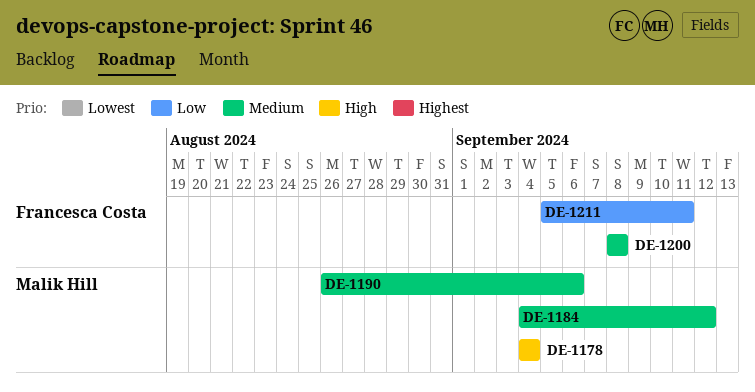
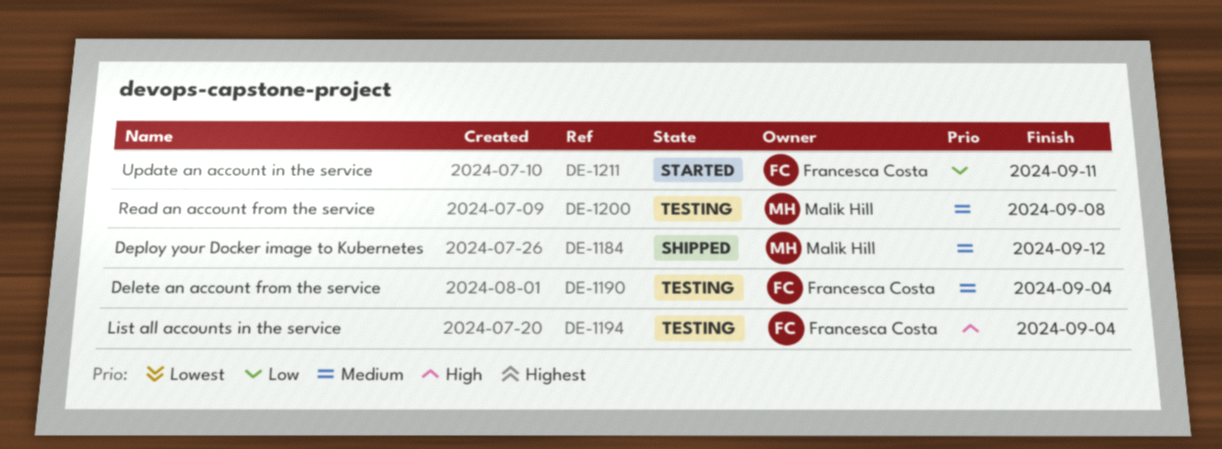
DE-1178: present -> none
DE-1190, owner: Malik Hill -> Francesca Costa
DE-1190, due: Sep 6 -> Sep 4
DE-1194: none -> present
DE-1200, owner: Francesca Costa -> Malik Hill

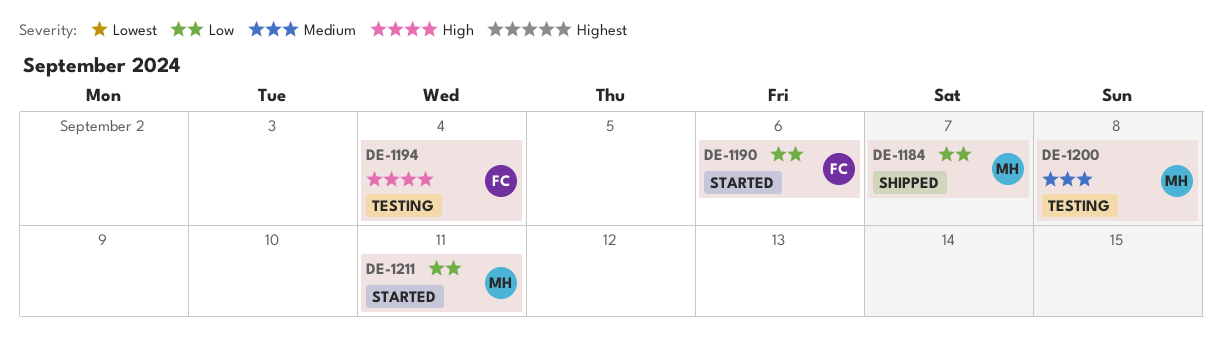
DE-1184, priority: Medium -> Low
DE-1184, due: Sep 12 -> Sep 7
DE-1190, status: Testing -> Started
DE-1190, priority: Medium -> Low
DE-1190, due: Sep 4 -> Sep 6
DE-1211, owner: Francesca Costa -> Malik Hill

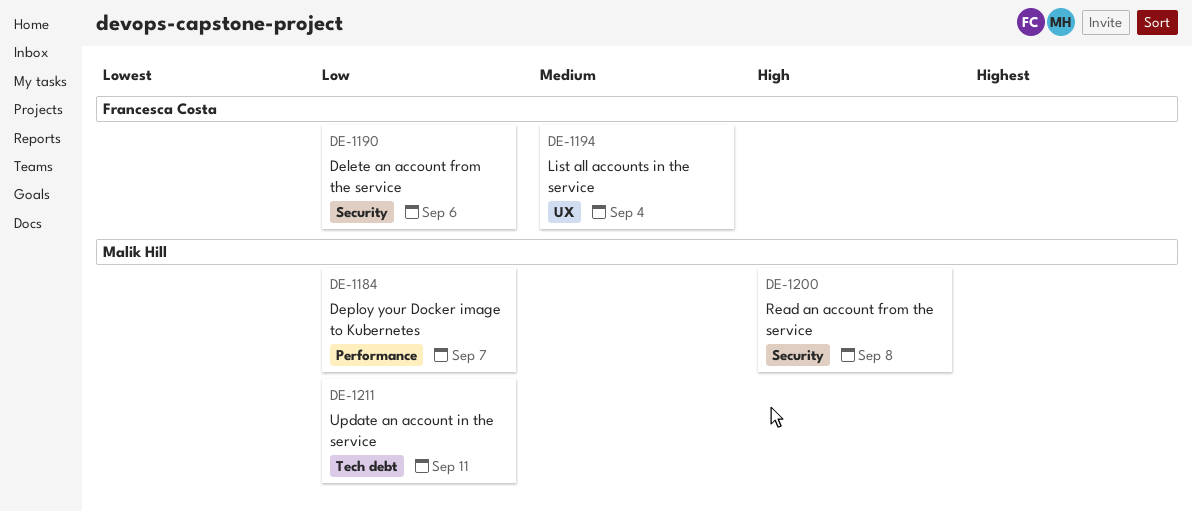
DE-1194, priority: High -> Medium
DE-1200, priority: Medium -> High

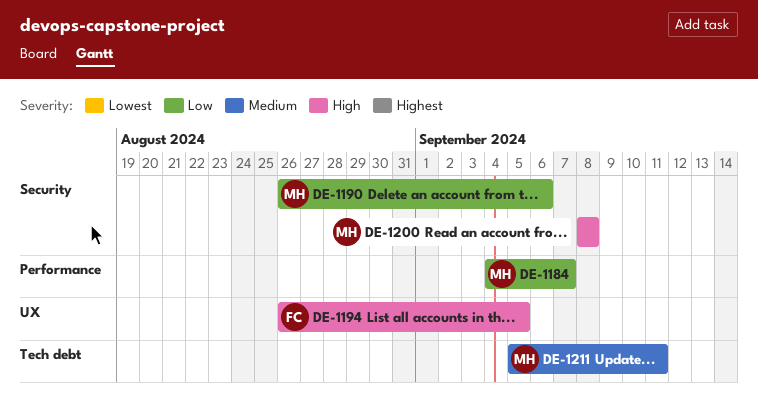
DE-1190, owner: Francesca Costa -> Malik Hill
DE-1194, priority: Medium -> High
DE-1194, due: Sep 4 -> Sep 5
DE-1211, priority: Low -> Medium

